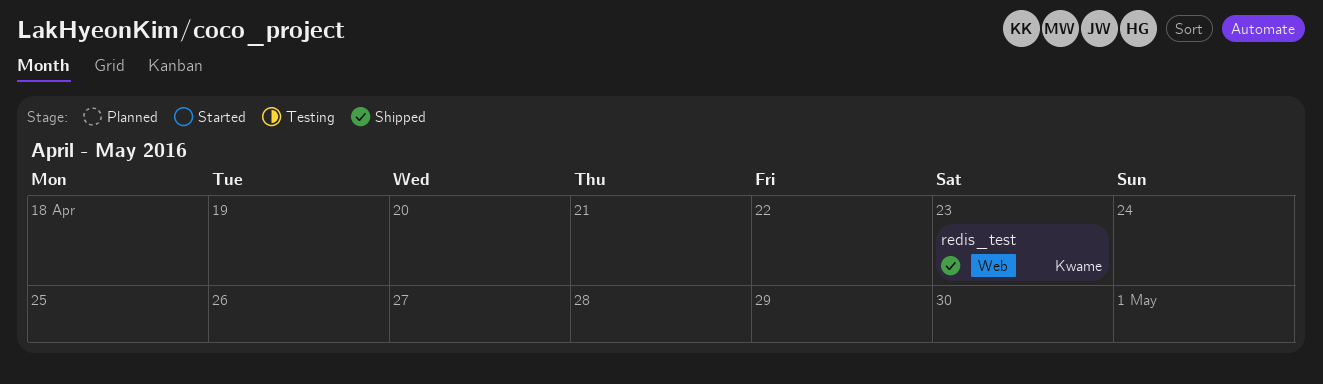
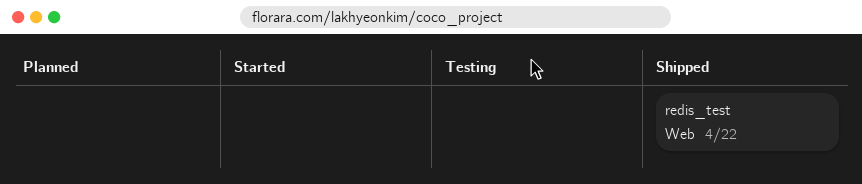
redis_test, due: Apr 23 -> Apr 22

